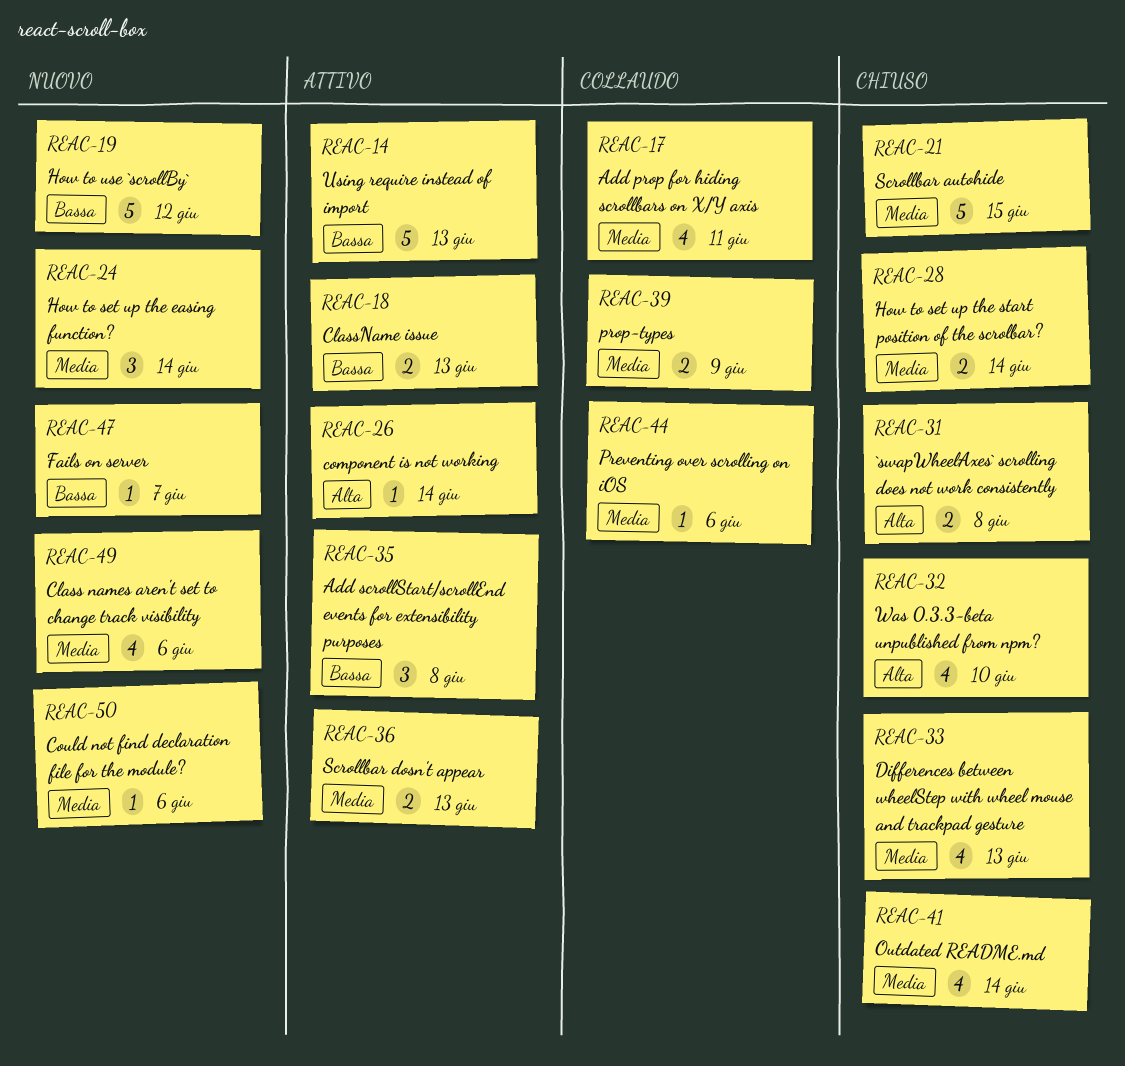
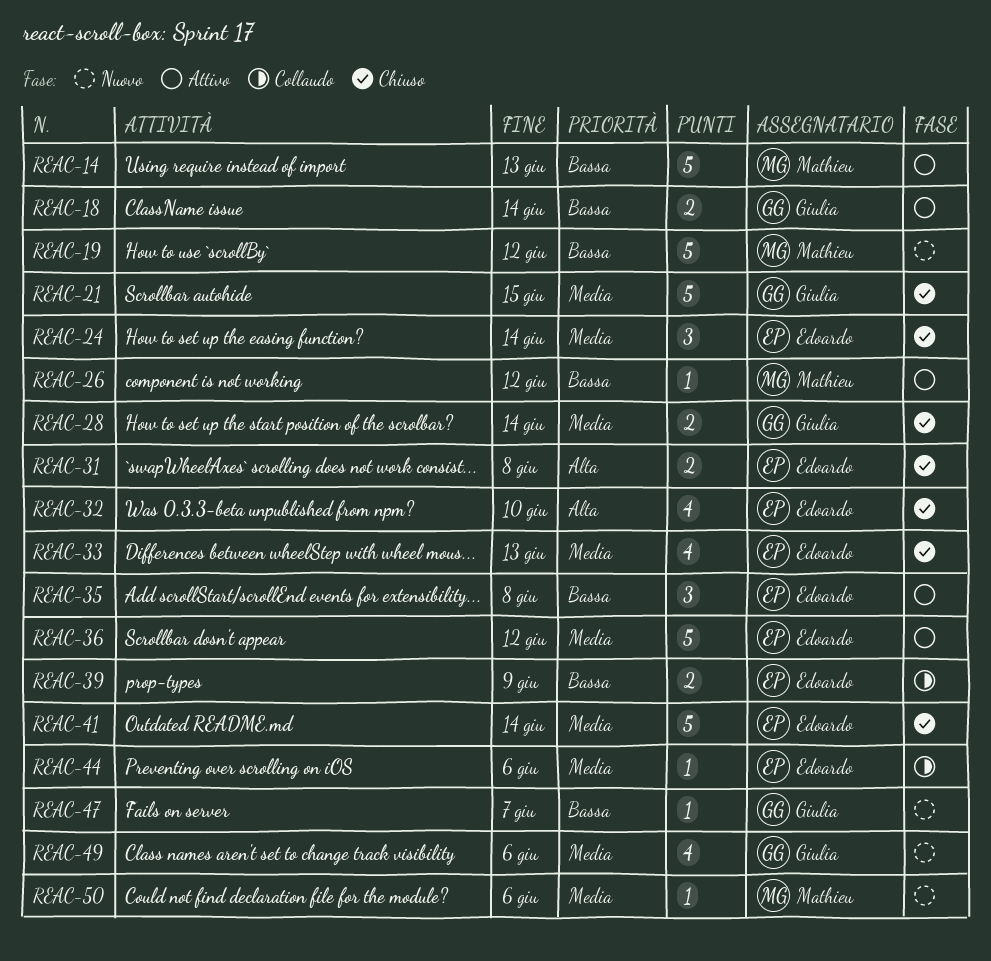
REAC-17: present -> none
REAC-18, due: Jun 13 -> Jun 14
REAC-24, status: Nuovo -> Chiuso
REAC-26, priority: Alta -> Bassa
REAC-26, due: Jun 14 -> Jun 12
REAC-36, estimate: 2 -> 5
REAC-36, due: Jun 13 -> Jun 12
REAC-39, priority: Media -> Bassa
REAC-41, estimate: 4 -> 5

